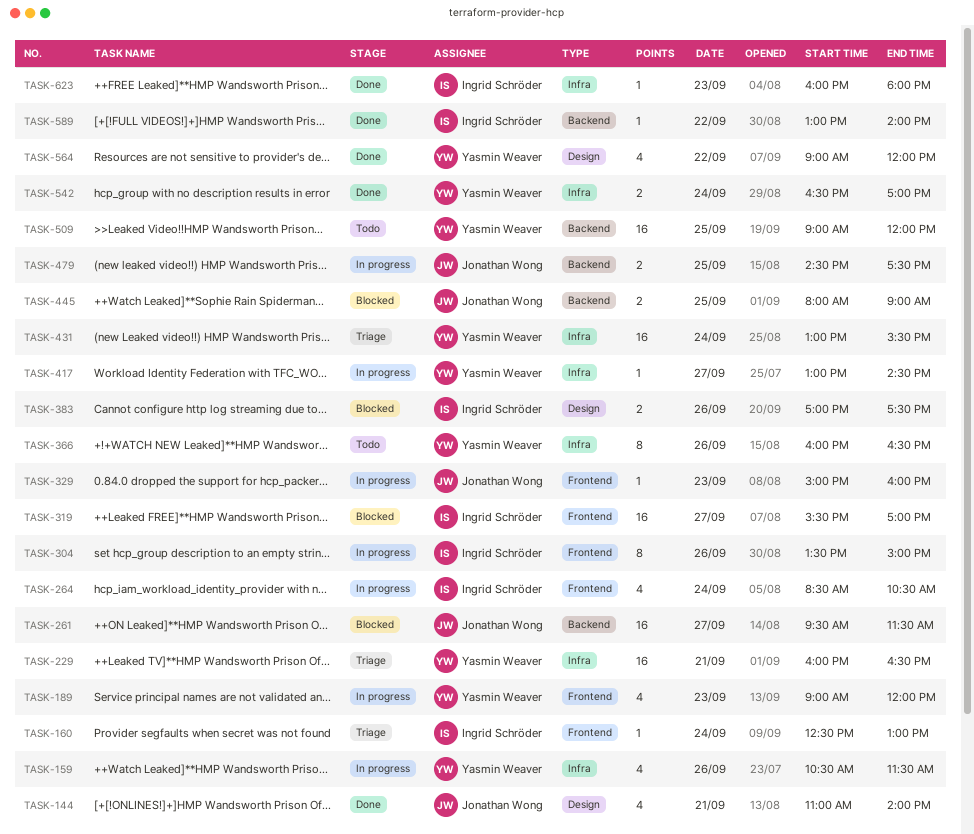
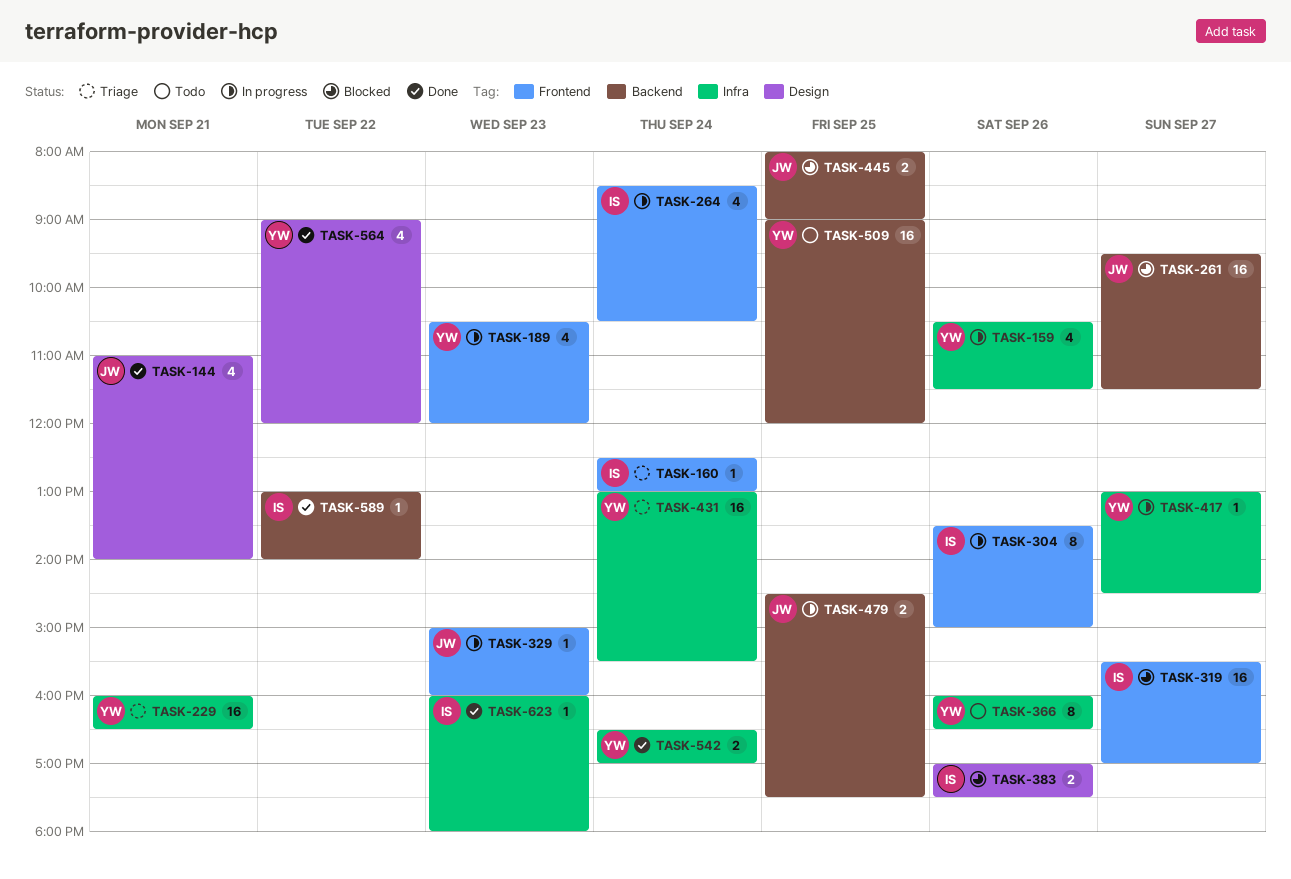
TASK-189, begins: 09:00 -> 10:30

